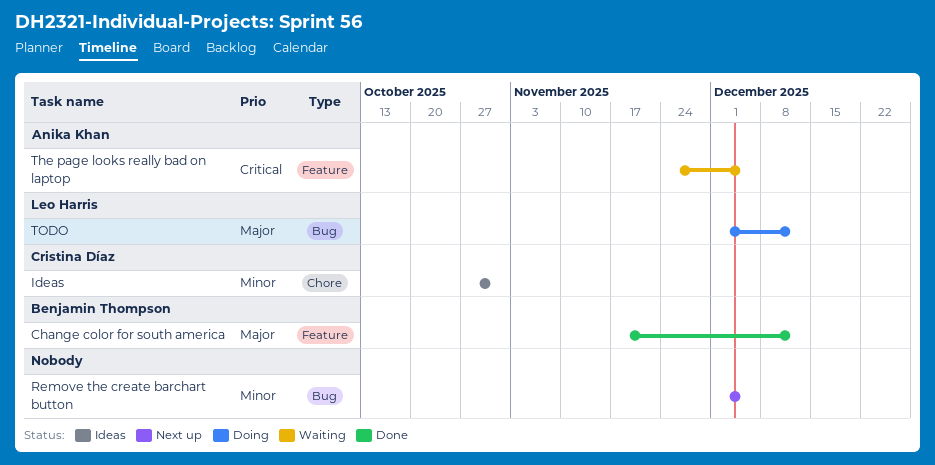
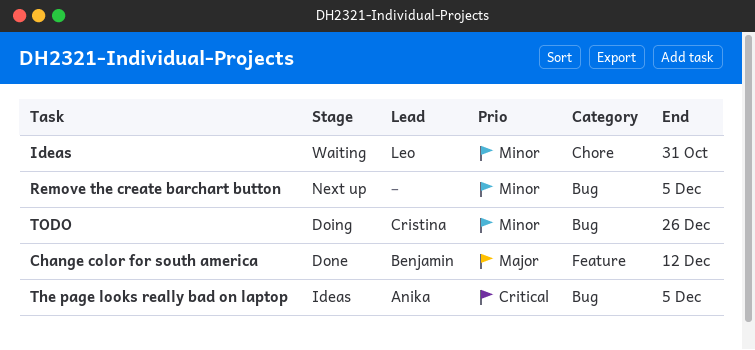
Ideas, status: Ideas -> Waiting
Ideas, owner: Cristina Díaz -> Leo Harris
The page looks really bad on laptop, status: Waiting -> Ideas
The page looks really bad on laptop, label: Feature -> Bug
TODO, owner: Leo Harris -> Cristina Díaz
TODO, priority: Major -> Minor
TODO, due: Dec 12 -> Dec 26

